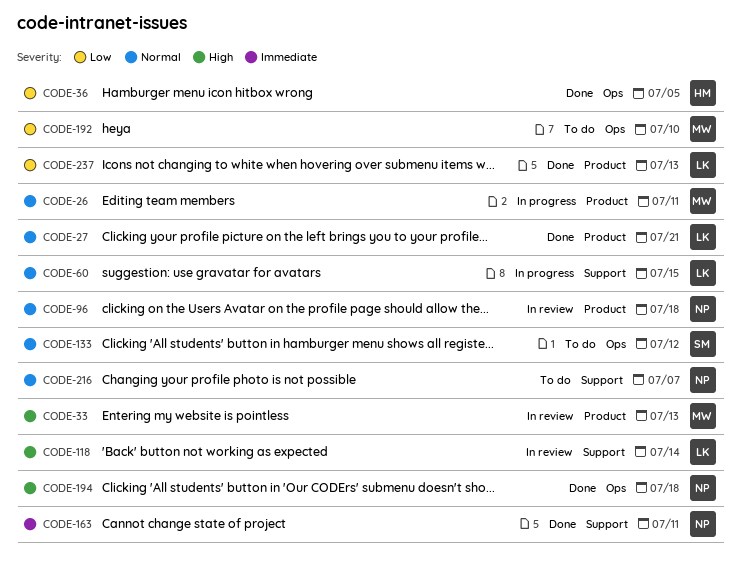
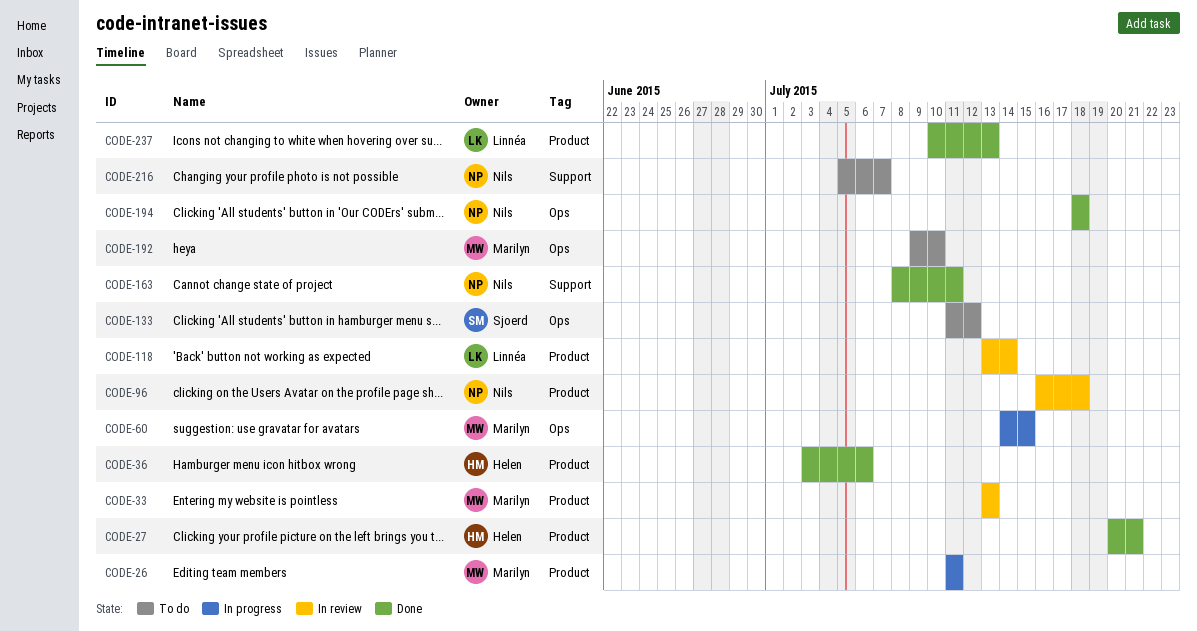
CODE-27, owner: Linnéa -> Helen
CODE-36, label: Ops -> Product
CODE-36, due: Jul 5 -> Jul 6
CODE-60, owner: Linnéa -> Marilyn
CODE-60, label: Support -> Ops
CODE-118, label: Support -> Product

